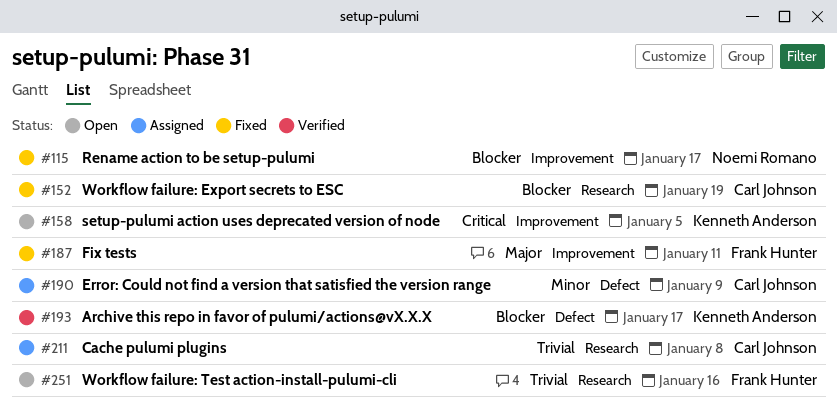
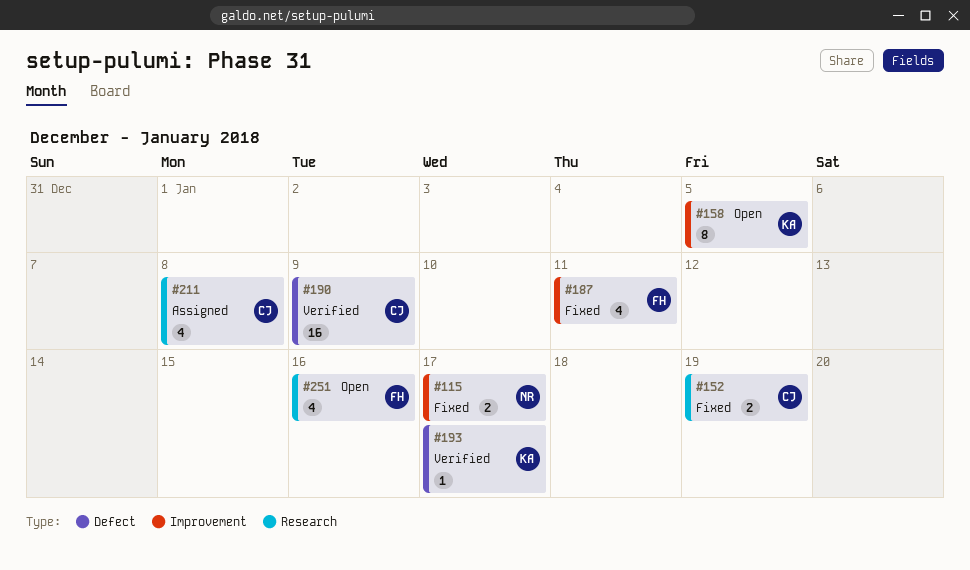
#190, status: Assigned -> Verified

